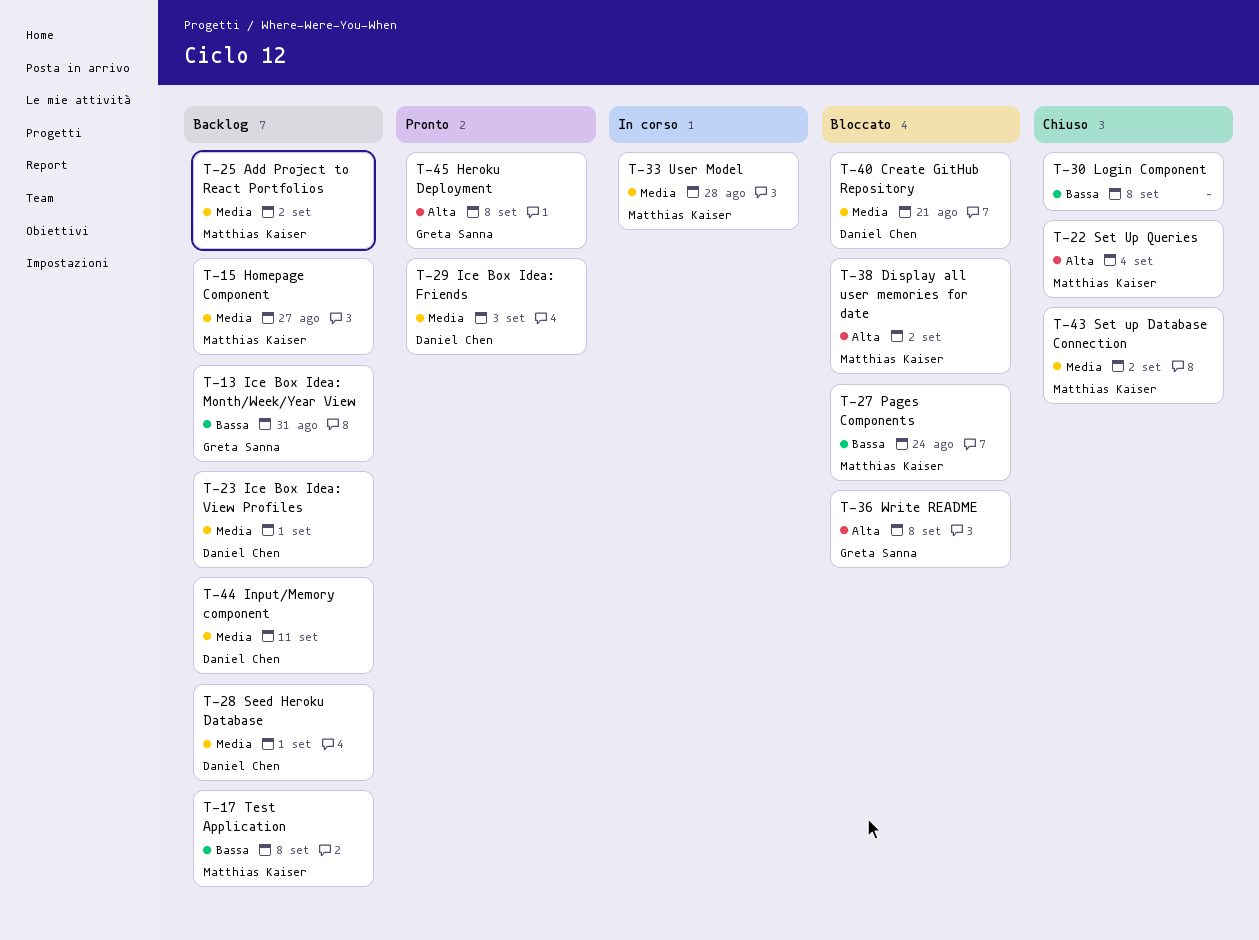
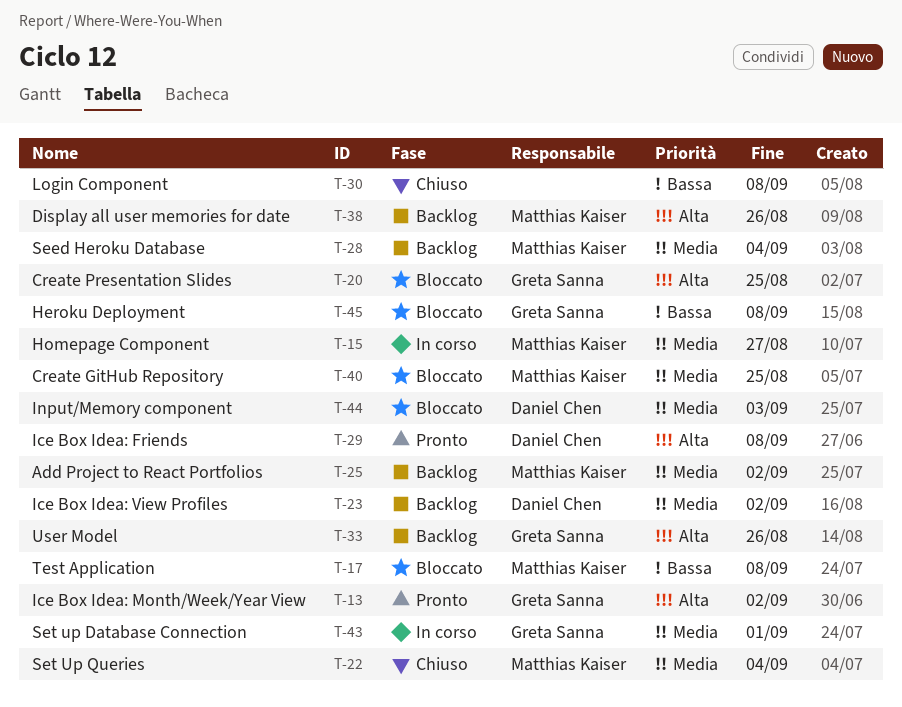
T-13, status: Backlog -> Pronto
T-13, priority: Bassa -> Alta
T-13, due: Aug 31 -> Sep 2
T-15, status: Backlog -> In corso
T-17, status: Backlog -> Bloccato
T-20: none -> present
T-22, priority: Alta -> Media
T-23, due: Sep 1 -> Sep 2
T-27: present -> none
T-28, owner: Daniel Chen -> Matthias Kaiser
T-28, due: Sep 1 -> Sep 4
T-29, priority: Media -> Alta
T-29, due: Sep 3 -> Sep 8
T-33, status: In corso -> Backlog
T-33, owner: Matthias Kaiser -> Greta Sanna
T-33, priority: Media -> Alta
T-33, due: Aug 28 -> Aug 26
T-36: present -> none
T-38, status: Bloccato -> Backlog
T-38, due: Sep 2 -> Aug 26
T-40, owner: Daniel Chen -> Matthias Kaiser
T-40, due: Aug 21 -> Aug 25
T-43, status: Chiuso -> In corso
T-43, owner: Matthias Kaiser -> Greta Sanna
T-43, due: Sep 2 -> Sep 1
T-44, status: Backlog -> Bloccato
T-44, due: Sep 11 -> Sep 3
T-45, status: Pronto -> Bloccato
T-45, priority: Alta -> Bassa

